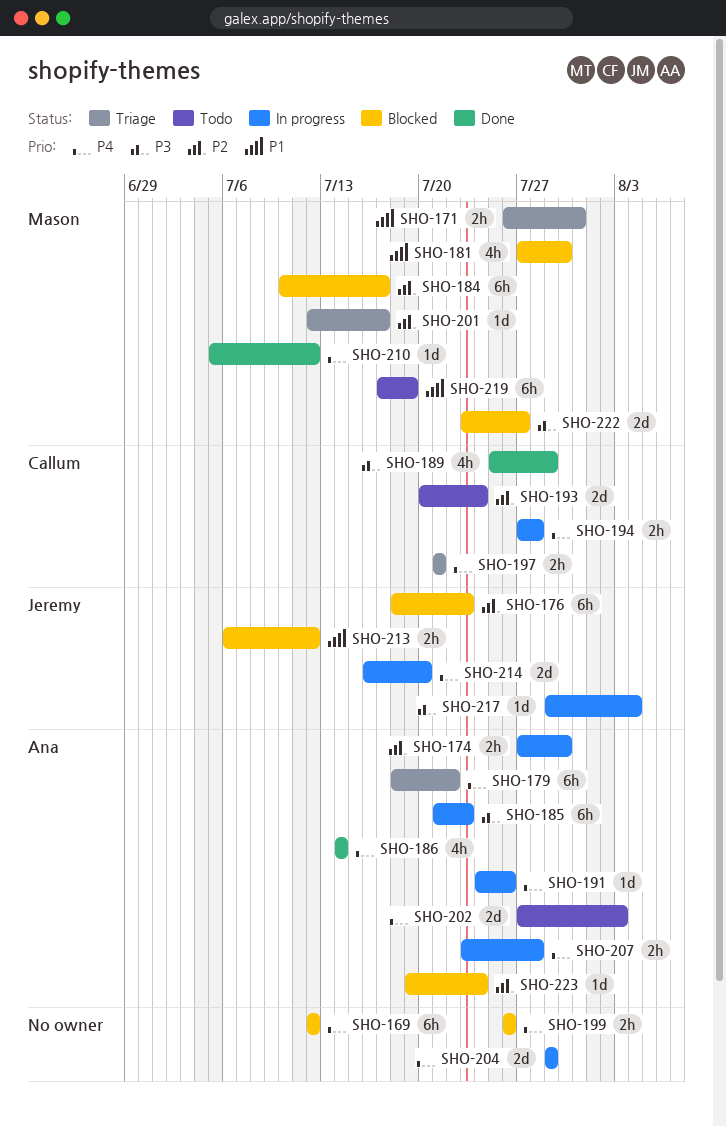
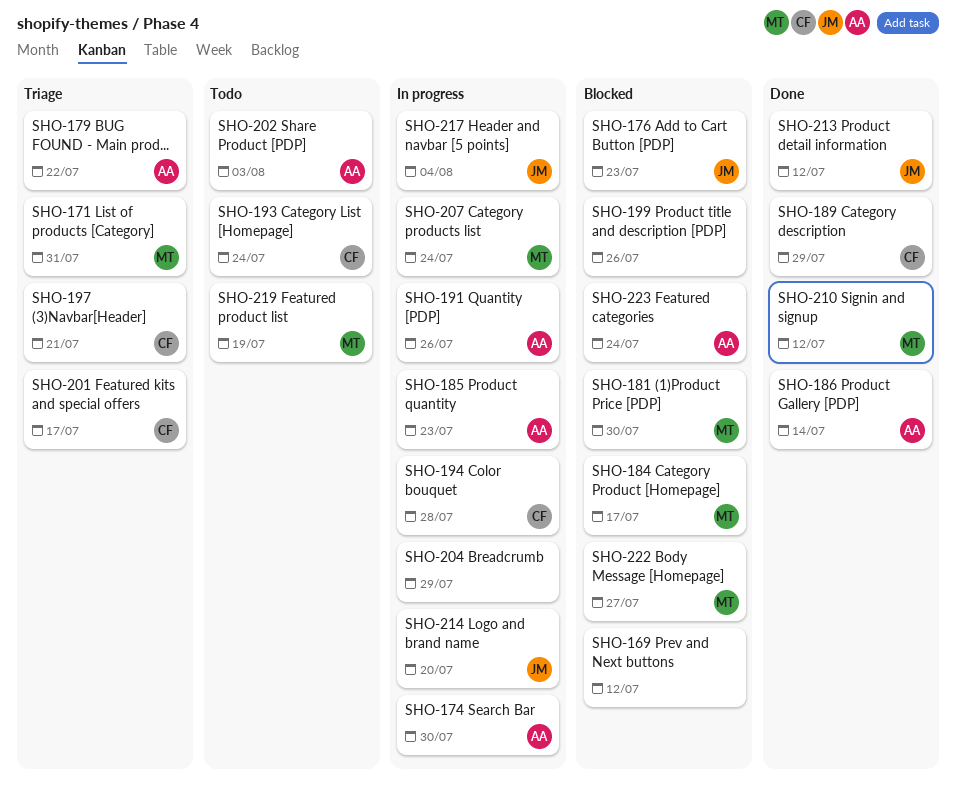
SHO-201, owner: Mason -> Callum
SHO-207, owner: Ana -> Mason
SHO-207, due: Jul 28 -> Jul 24
SHO-213, status: Blocked -> Done

